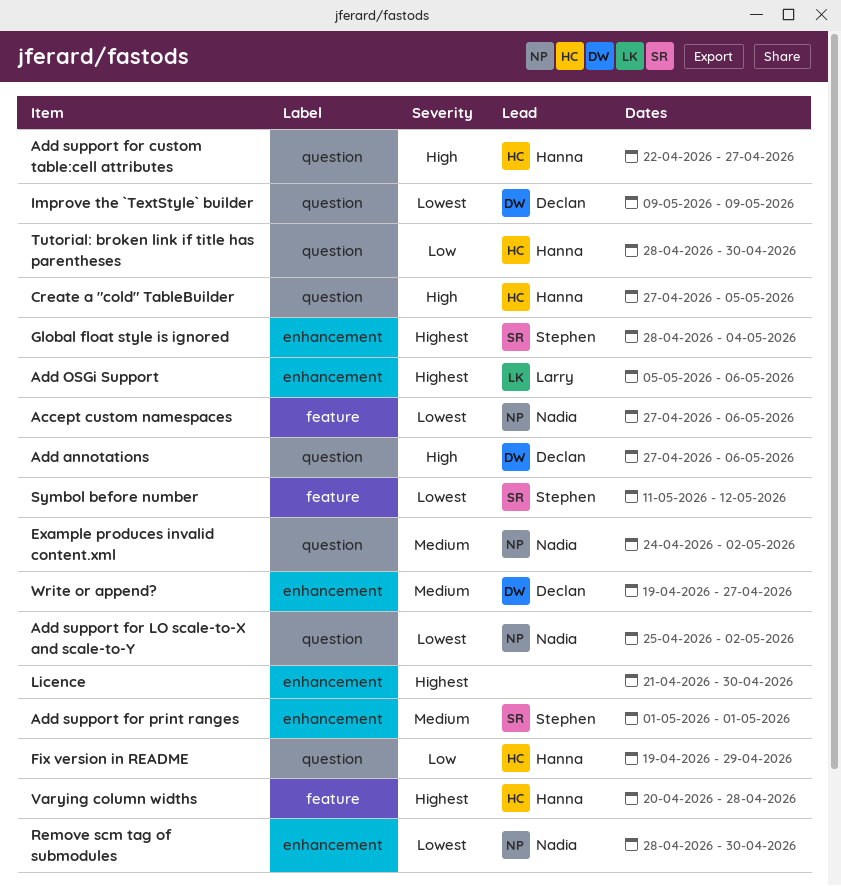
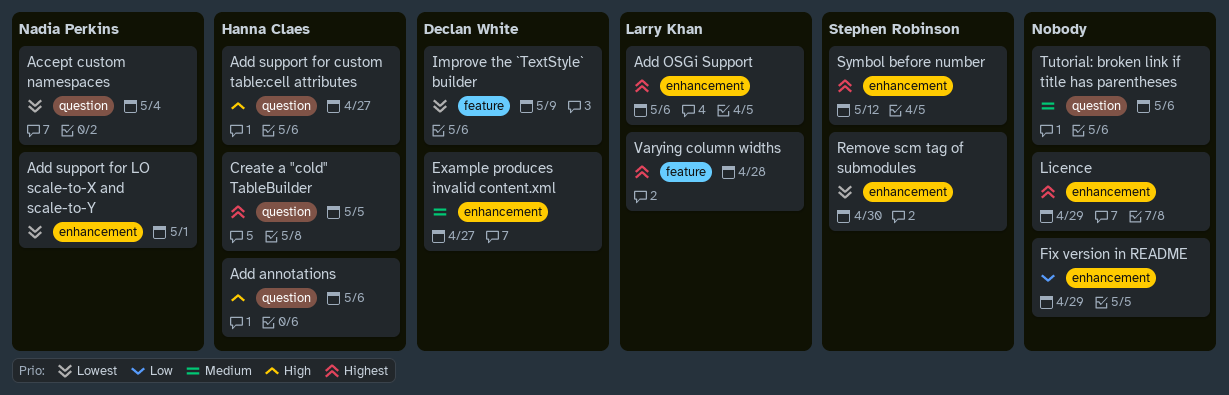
Accept custom namespaces, label: feature -> question
Accept custom namespaces, due: May 6 -> May 4
Add annotations, owner: Declan White -> Hanna Claes
Add support for LO scale-to-X and scale-to-Y, label: question -> enhancement
Add support for LO scale-to-X and scale-to-Y, due: May 2 -> May 1
Add support for print ranges: present -> none
Create a "cold" TableBuilder, priority: High -> Highest
Example produces invalid content.xml, owner: Nadia Perkins -> Declan White
Example produces invalid content.xml, label: question -> enhancement
Example produces invalid content.xml, due: May 2 -> Apr 27
Fix version in README, owner: Hanna Claes -> none
Fix version in README, label: question -> enhancement
Global float style is ignored: present -> none
Improve the `TextStyle` builder, label: question -> feature
Licence, due: Apr 30 -> Apr 29
Remove scm tag of submodules, owner: Nadia Perkins -> Stephen Robinson
Symbol before number, priority: Lowest -> Highest
Symbol before number, label: feature -> enhancement
Tutorial: broken link if title has parentheses, owner: Hanna Claes -> none
Tutorial: broken link if title has parentheses, priority: Low -> Medium
Tutorial: broken link if title has parentheses, due: Apr 30 -> May 6
Varying column widths, owner: Hanna Claes -> Larry Khan
Write or append?: present -> none

